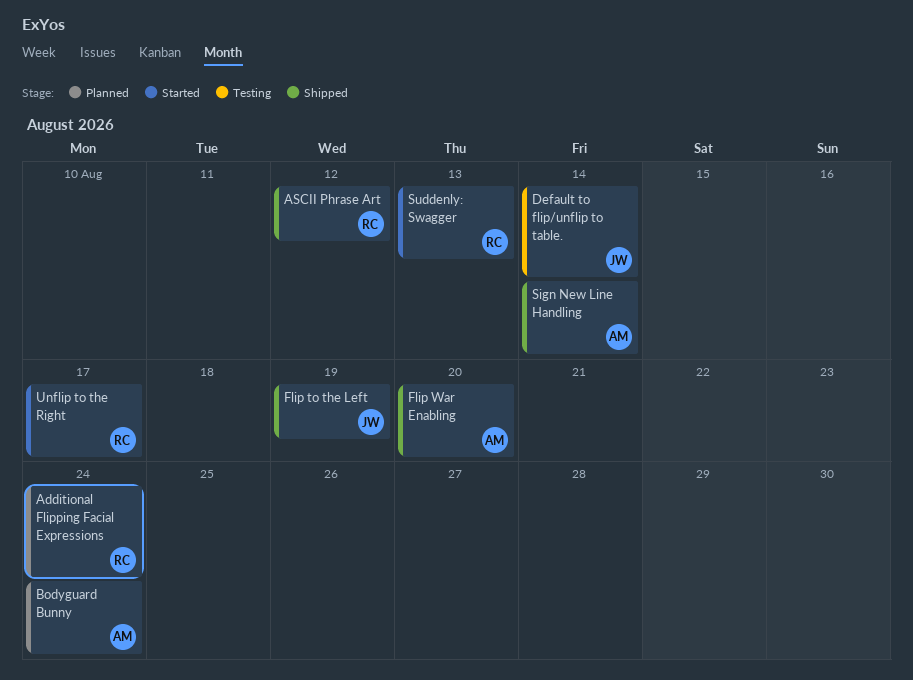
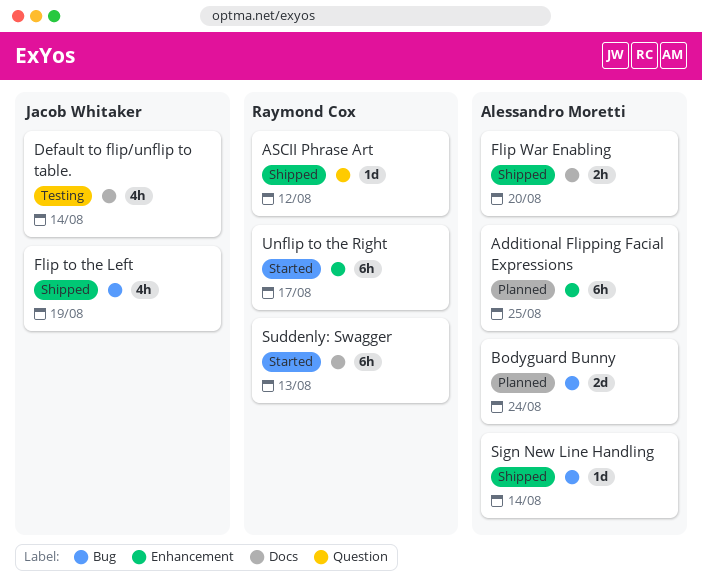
Additional Flipping Facial Expressions, owner: Raymond Cox -> Alessandro Moretti
Additional Flipping Facial Expressions, due: Aug 24 -> Aug 25

